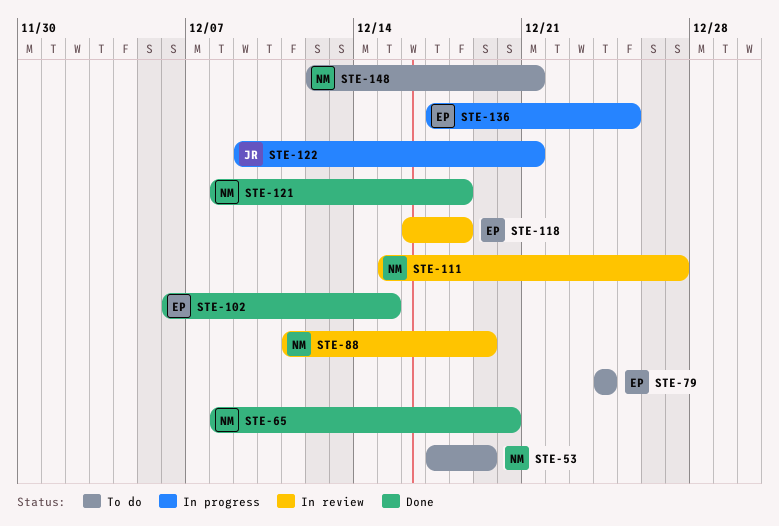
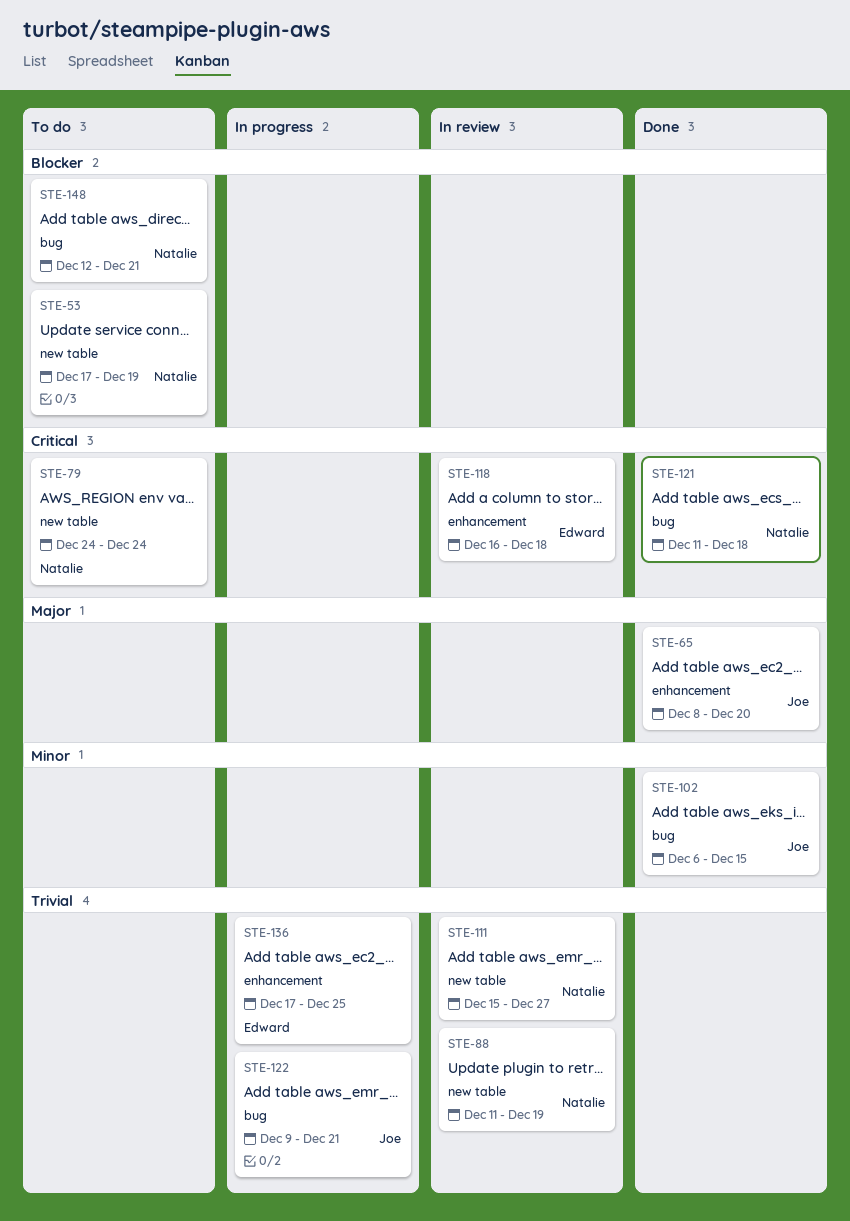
STE-65, owner: Natalie -> Joe
STE-79, owner: Edward -> Natalie
STE-102, owner: Edward -> Joe
STE-121, start: Dec 8 -> Dec 11

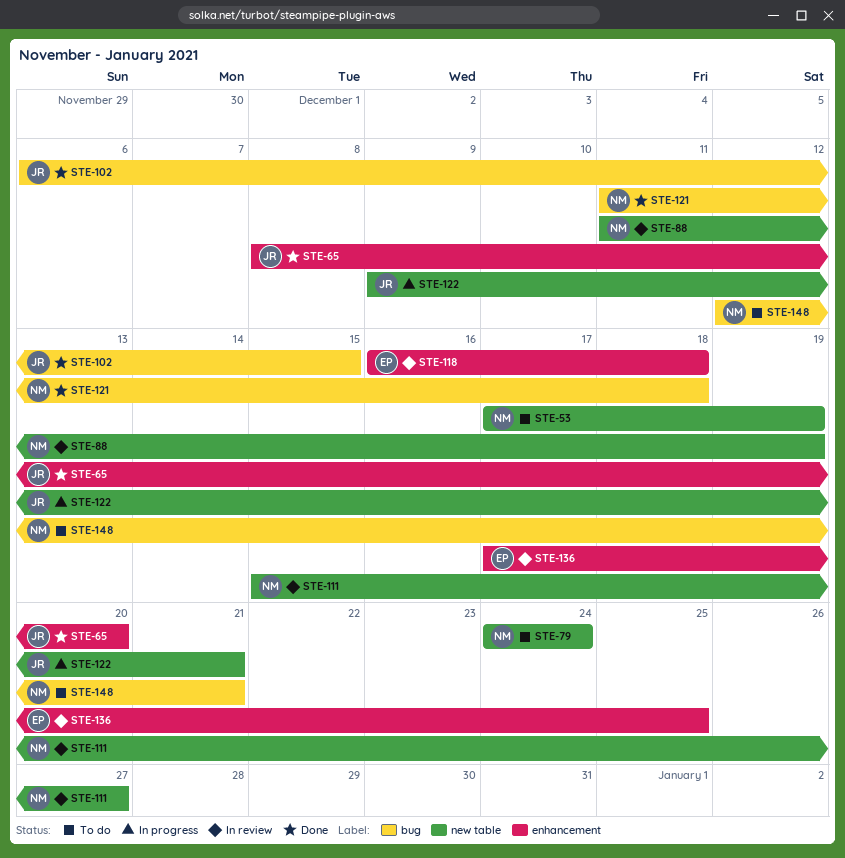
STE-122, label: bug -> new table
STE-136, status: In progress -> In review

